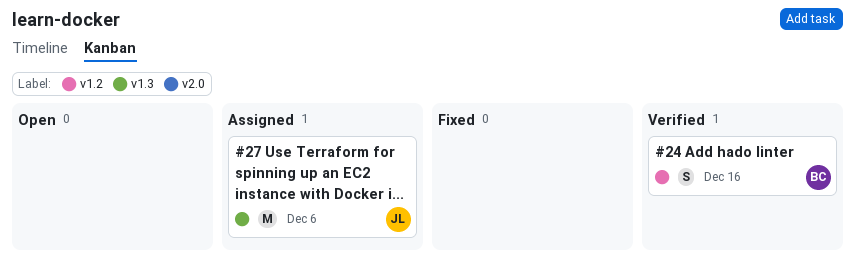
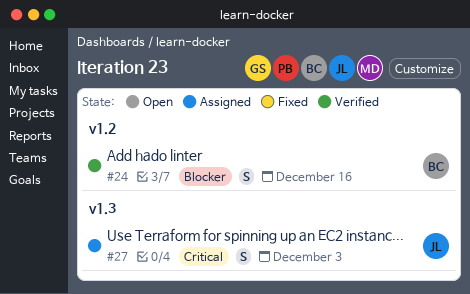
#27, estimate: M -> S
#27, due: Dec 6 -> Dec 3

